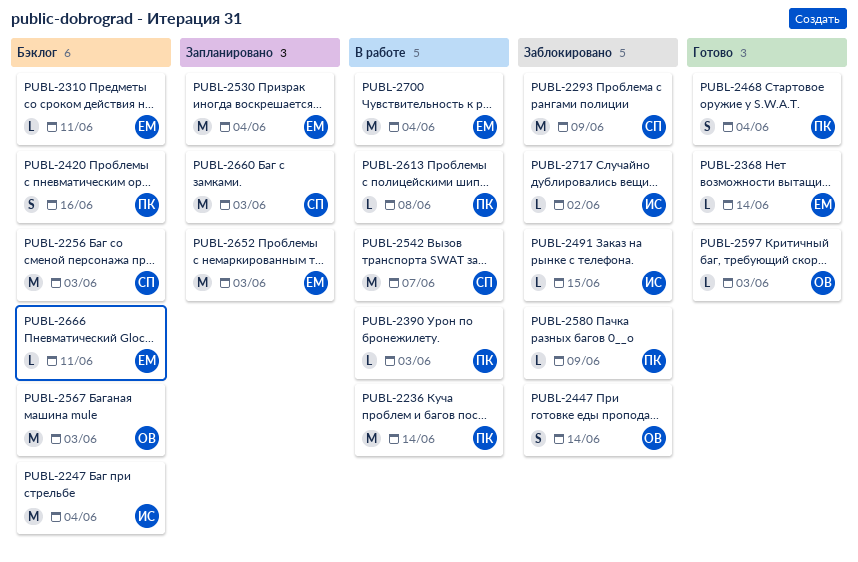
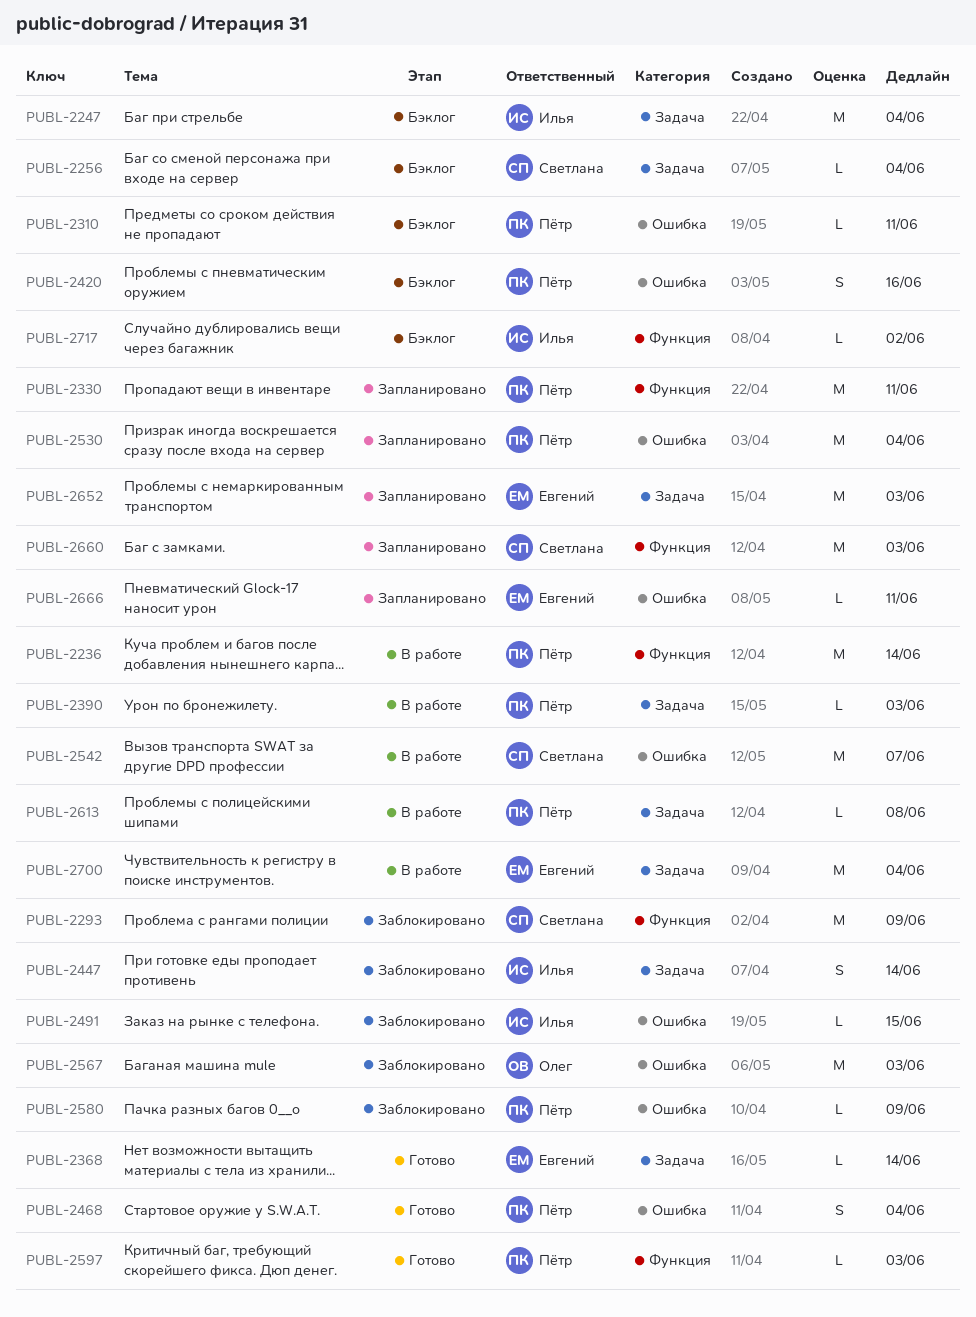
PUBL-2256, estimate: M -> L
PUBL-2256, due: Jun 3 -> Jun 4
PUBL-2310, owner: Евгений -> Пётр
PUBL-2330: none -> present
PUBL-2447, owner: Олег -> Илья
PUBL-2530, owner: Евгений -> Пётр
PUBL-2567, status: Бэклог -> Заблокировано
PUBL-2597, owner: Олег -> Пётр
PUBL-2666, status: Бэклог -> Запланировано
PUBL-2717, status: Заблокировано -> Бэклог

